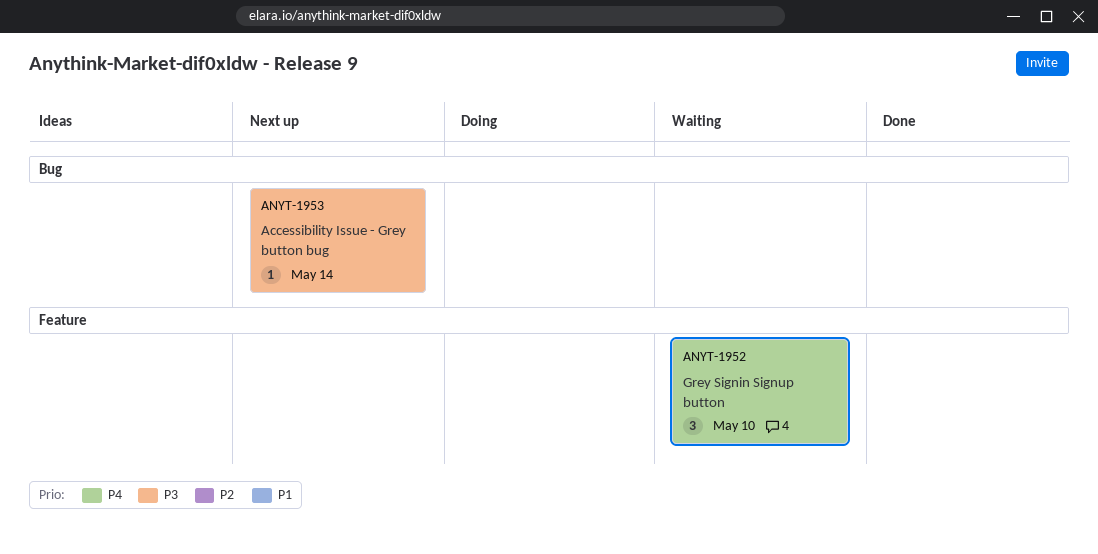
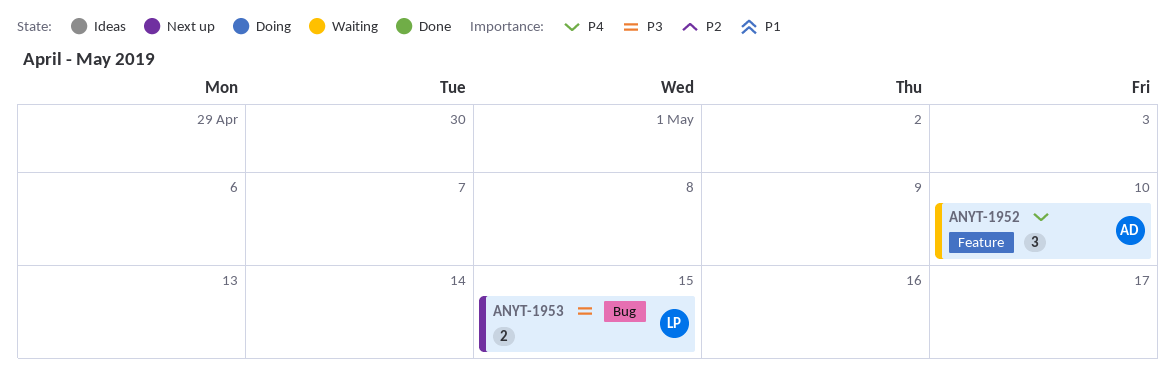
ANYT-1953, estimate: 1 -> 2
ANYT-1953, due: May 14 -> May 15

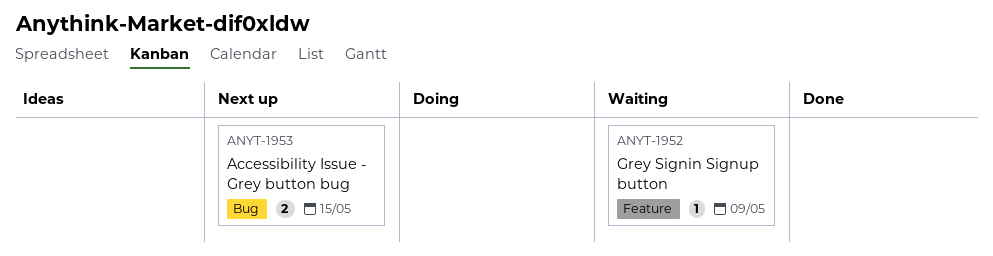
ANYT-1952, estimate: 3 -> 1
ANYT-1952, due: May 10 -> May 9

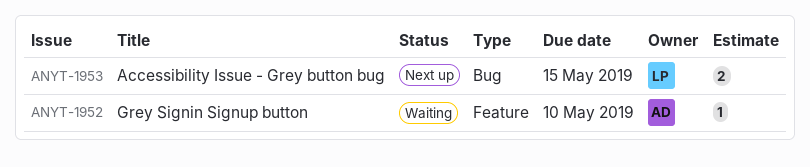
ANYT-1952, due: May 9 -> May 10

